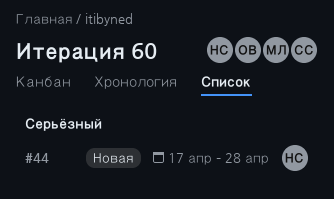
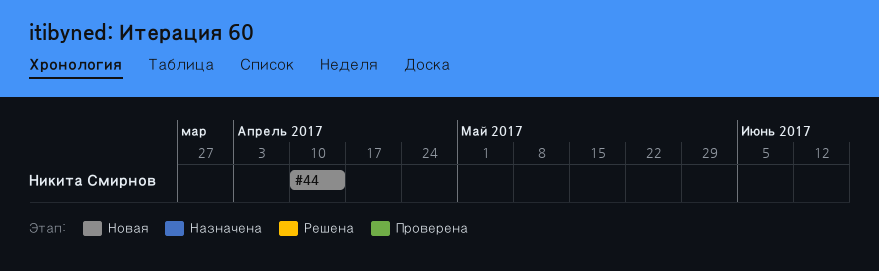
#44, start: Apr 17 -> Apr 10
#44, due: Apr 28 -> Apr 14

